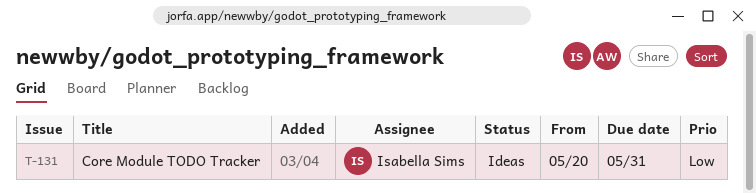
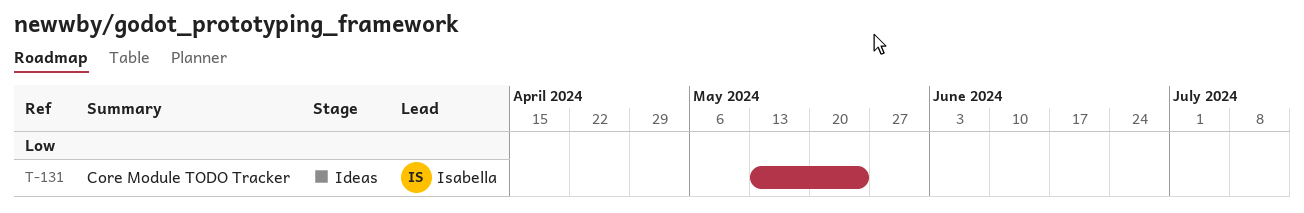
T-131, start: May 20 -> May 13
T-131, due: May 31 -> May 24

